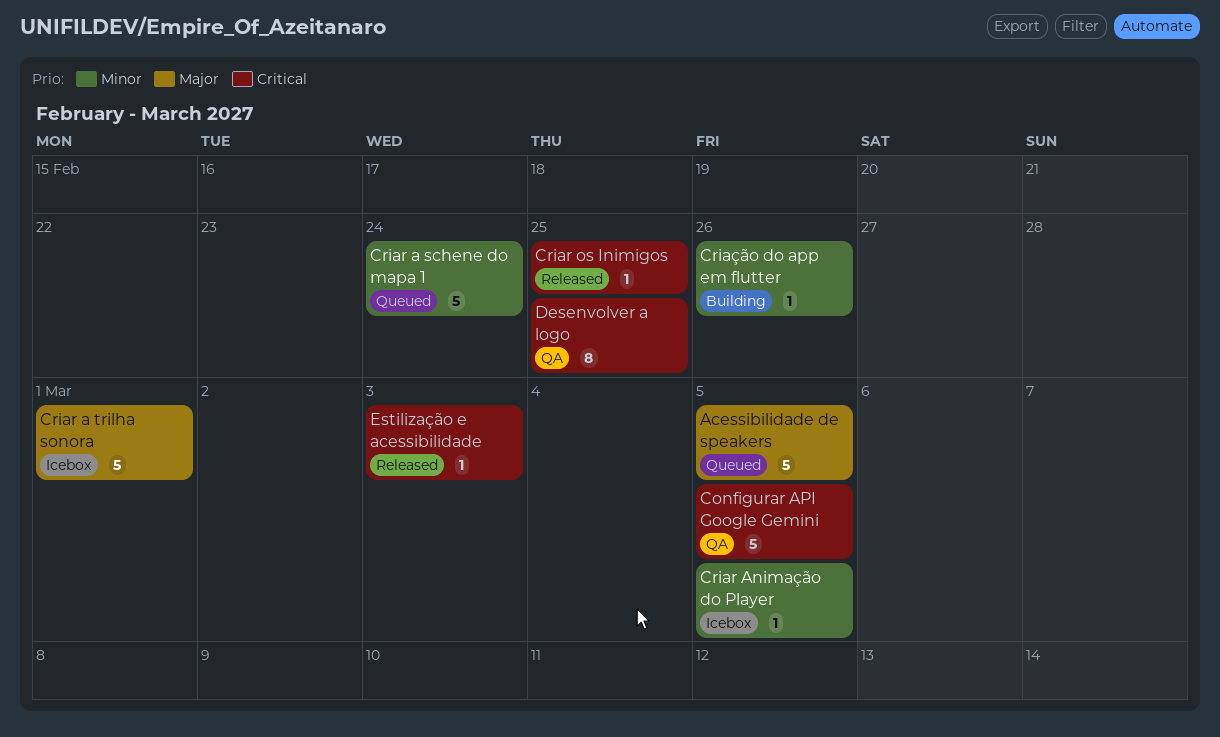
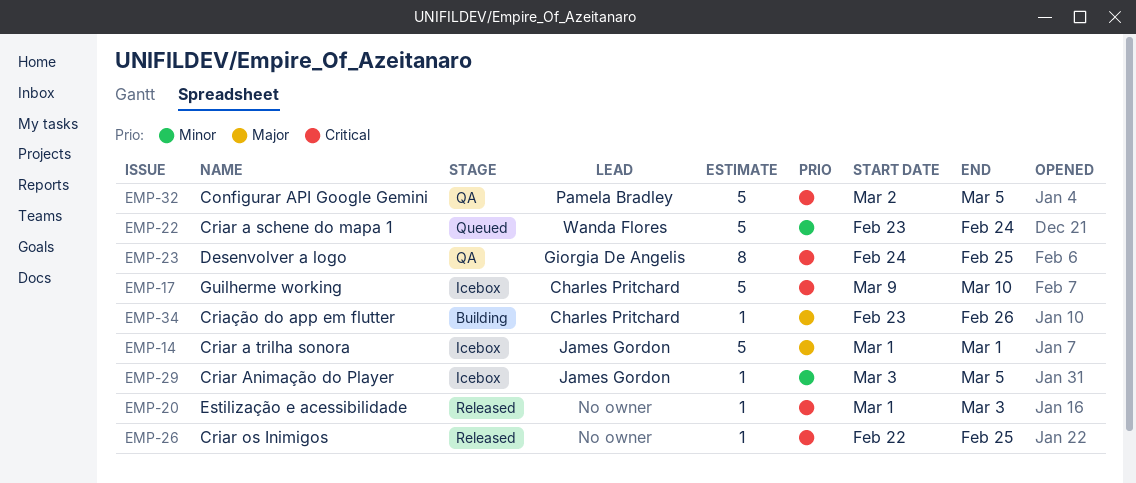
Acessibilidade de speakers: present -> none
Criação do app em flutter, priority: Minor -> Major
Guilherme working: none -> present

